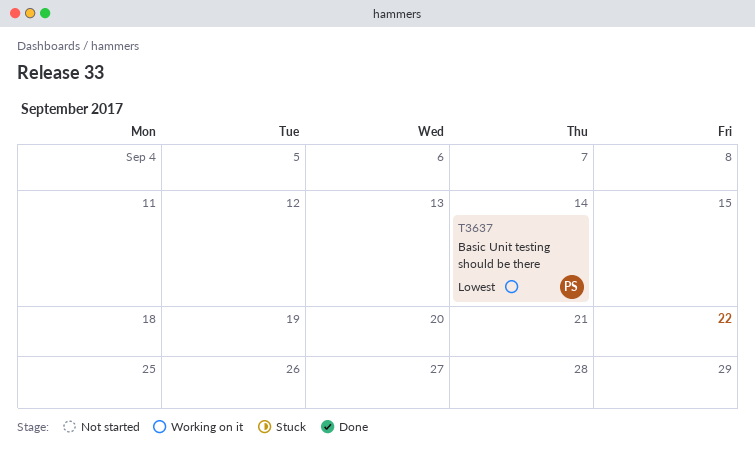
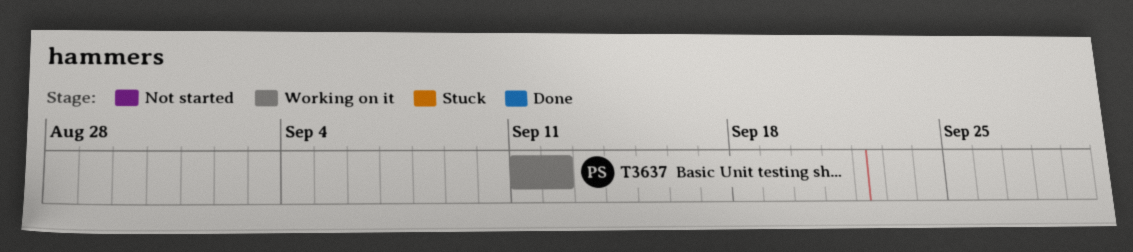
T3637, due: Sep 14 -> Sep 12

